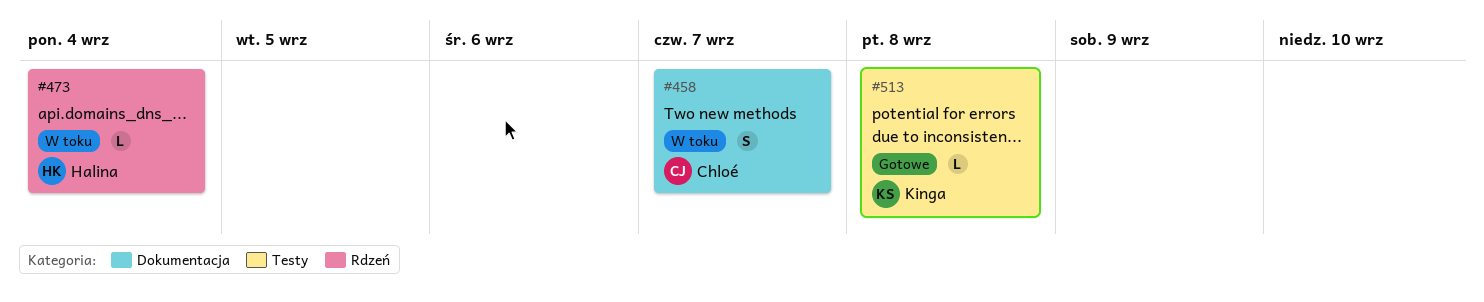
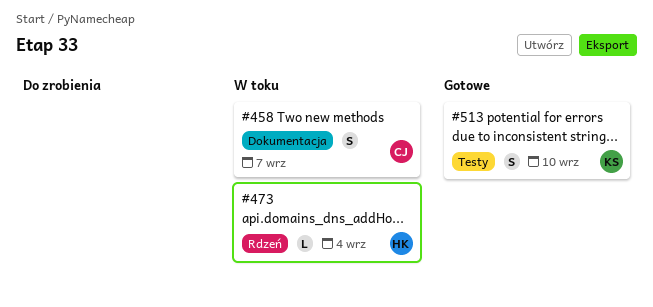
#513, estimate: L -> S
#513, due: Sep 8 -> Sep 10

